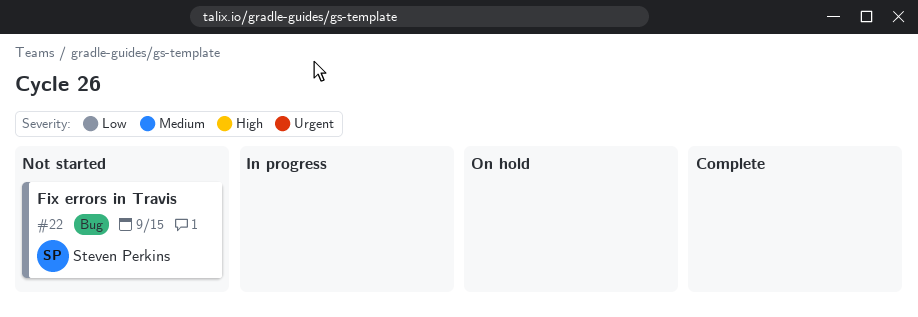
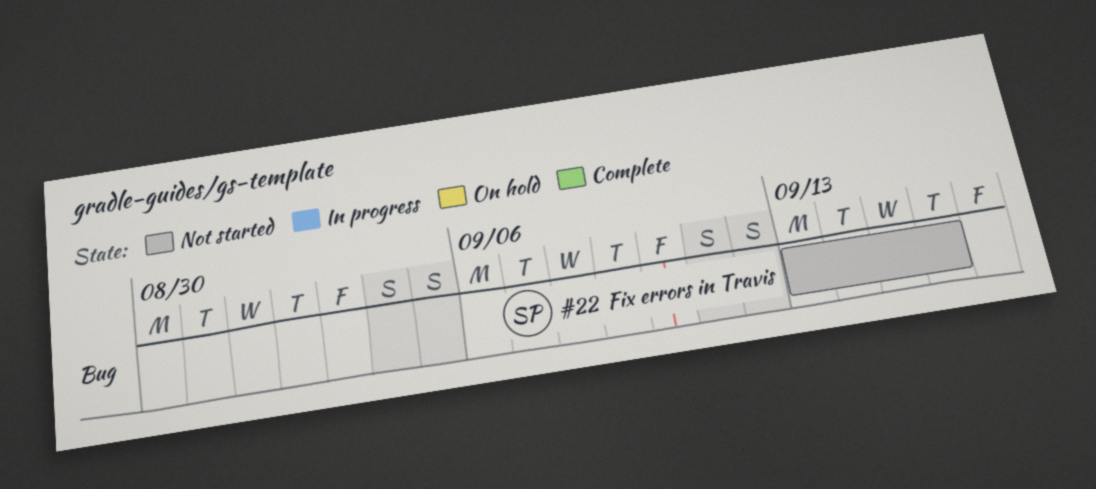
#22, due: Sep 15 -> Sep 16

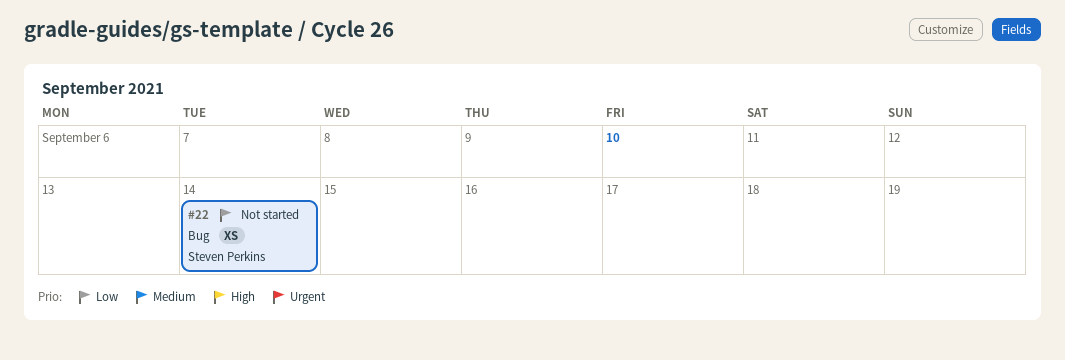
#22, due: Sep 16 -> Sep 14

